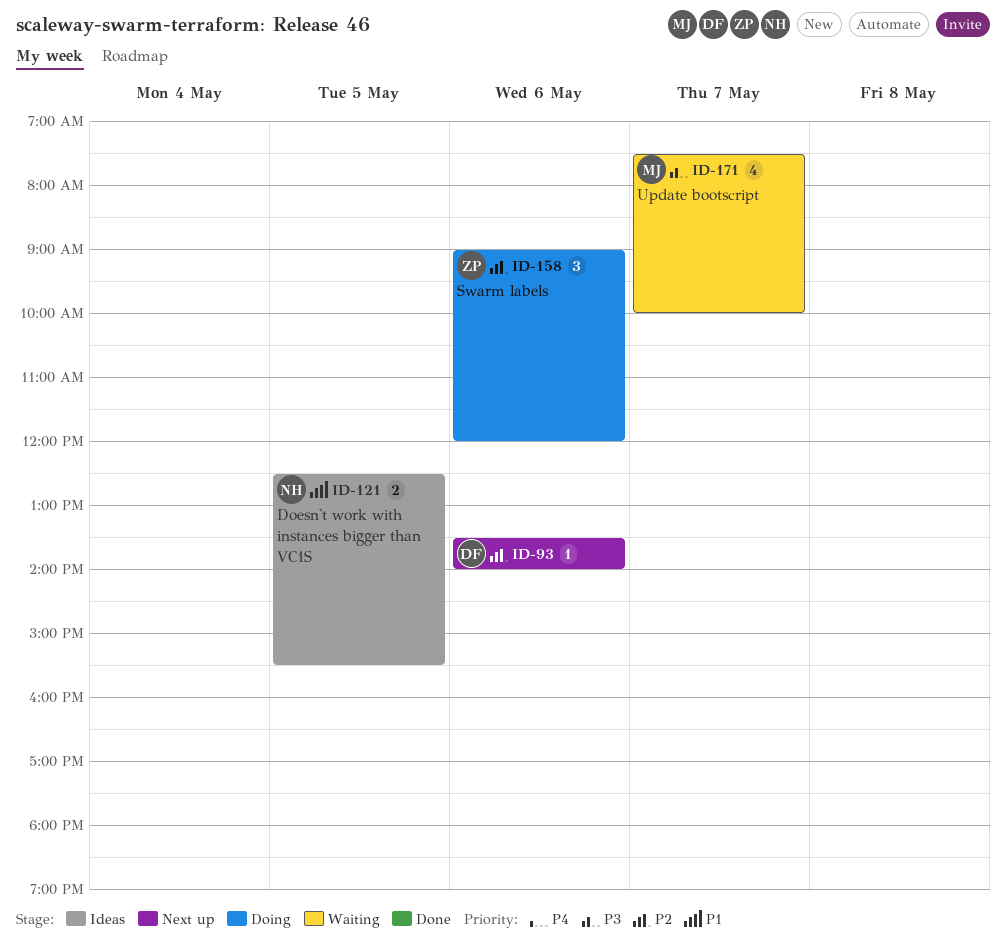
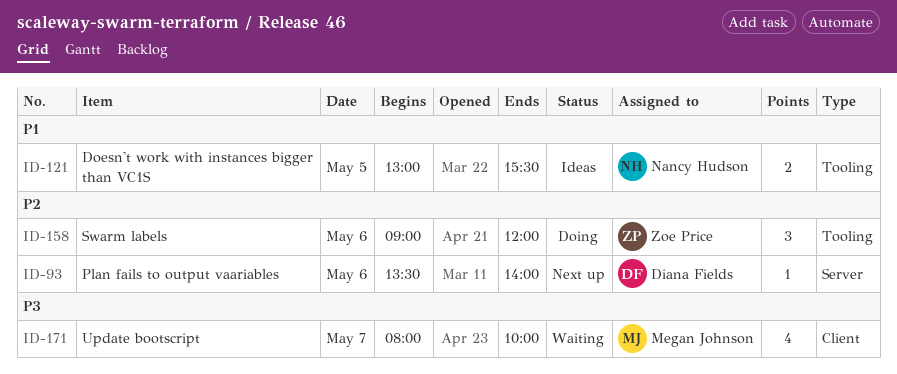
ID-121, begins: 12:30 -> 13:00
ID-171, begins: 07:30 -> 08:00

